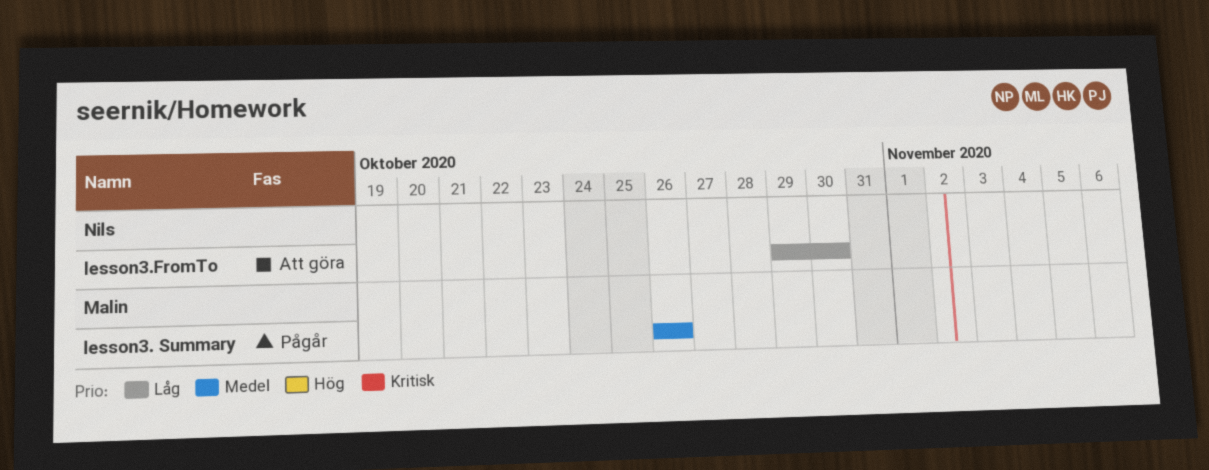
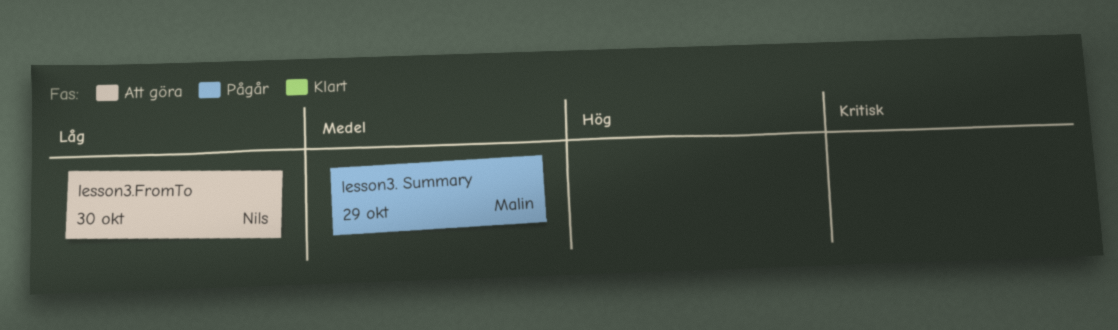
lesson3. Summary, due: Oct 26 -> Oct 29

